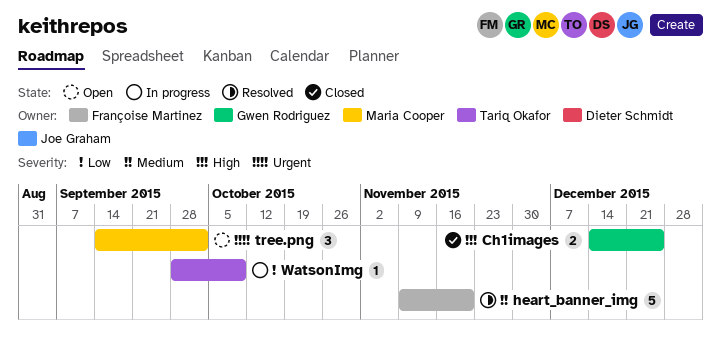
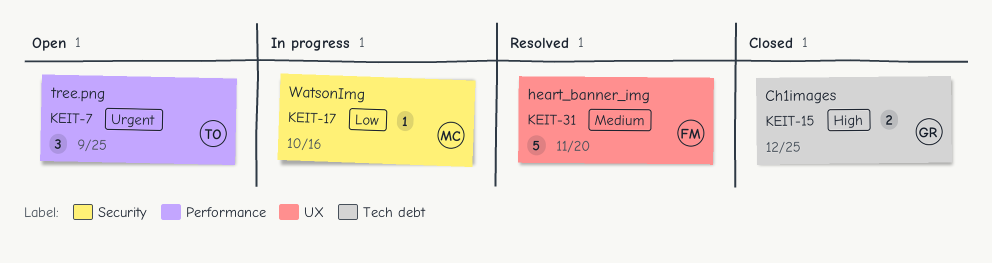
tree.png, owner: Maria Cooper -> Tariq Okafor
tree.png, due: Oct 2 -> Sep 25
WatsonImg, owner: Tariq Okafor -> Maria Cooper
WatsonImg, due: Oct 9 -> Oct 16

